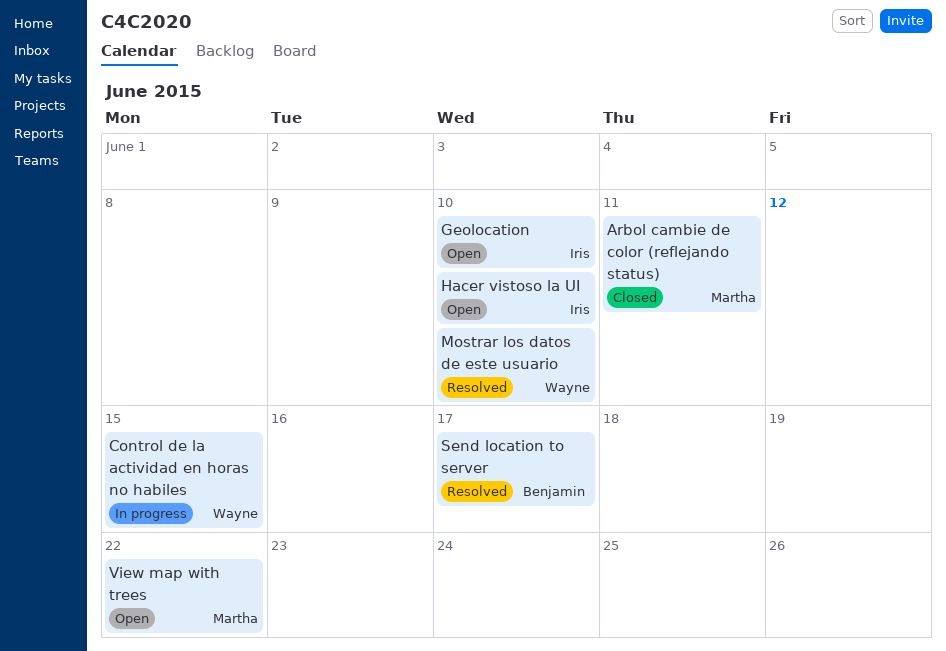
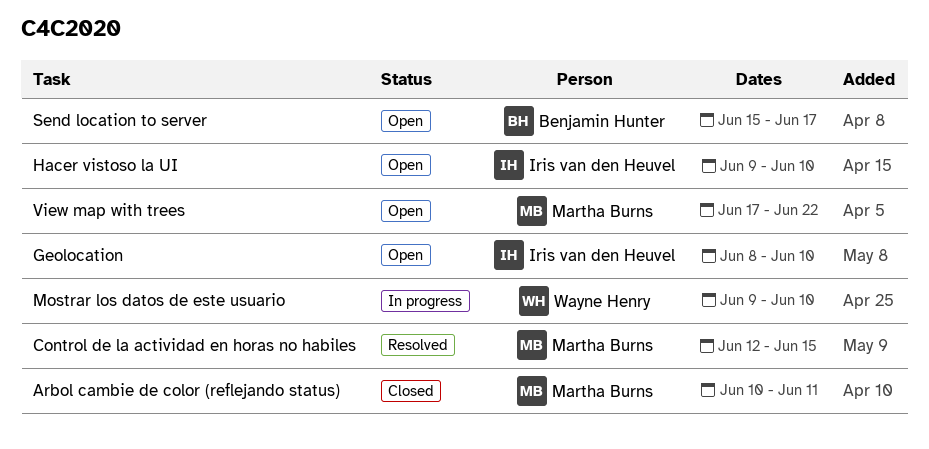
Control de la actividad en horas no habiles, status: In progress -> Resolved
Control de la actividad en horas no habiles, owner: Wayne Henry -> Martha Burns
Mostrar los datos de este usuario, status: Resolved -> In progress
Send location to server, status: Resolved -> Open

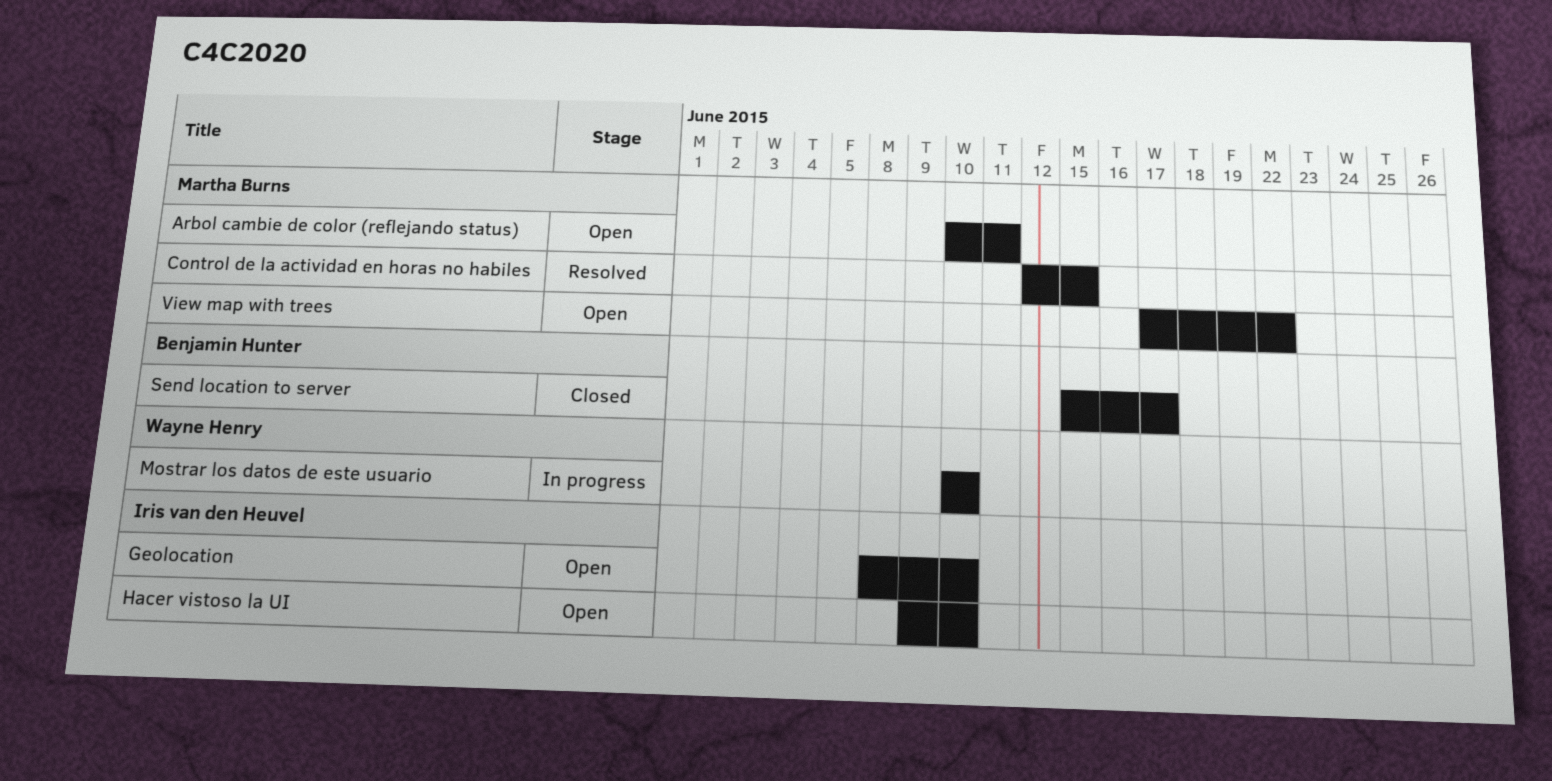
Arbol cambie de color (reflejando status), status: Closed -> Open
Mostrar los datos de este usuario, start: Jun 9 -> Jun 10
Send location to server, status: Open -> Closed

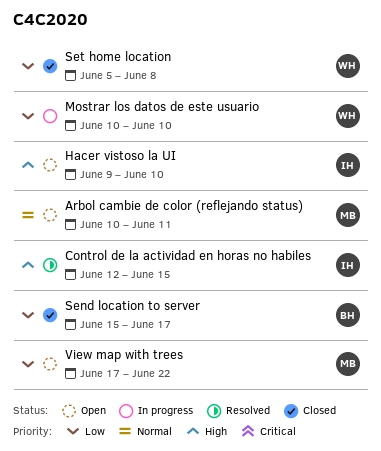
Control de la actividad en horas no habiles, owner: Martha Burns -> Iris van den Heuvel
Geolocation: present -> none
Set home location: none -> present

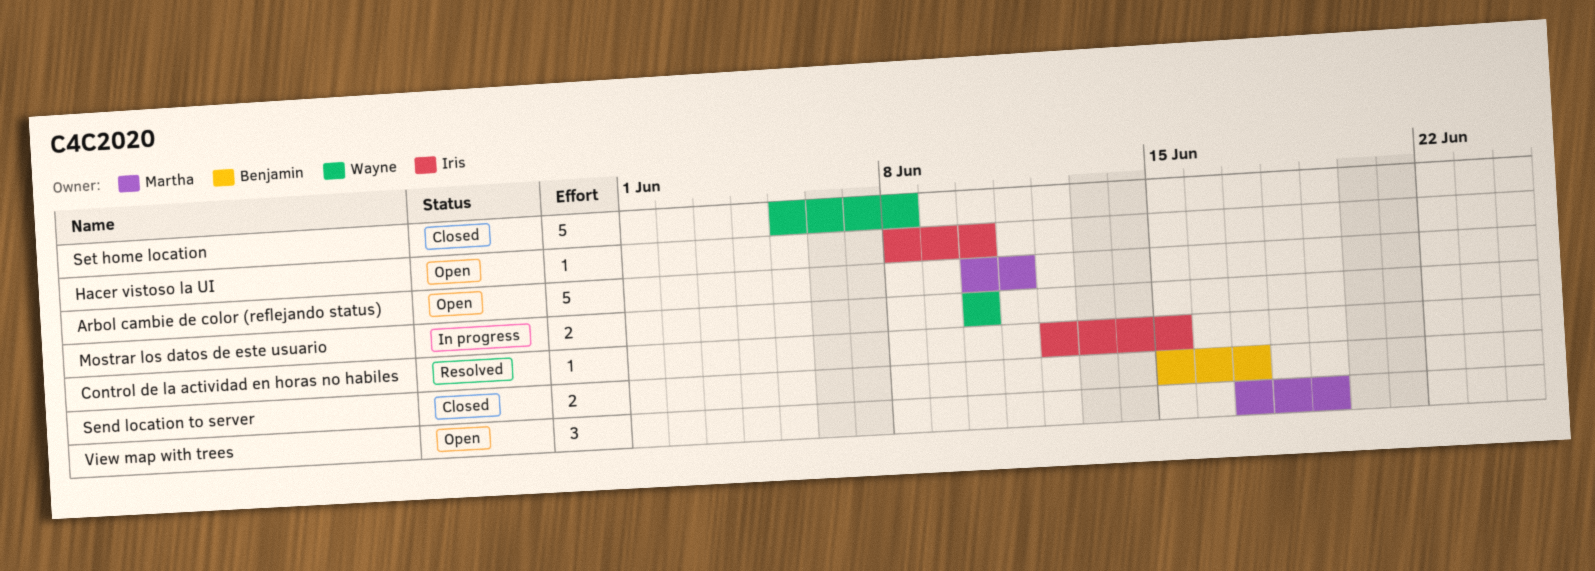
Hacer vistoso la UI, start: Jun 9 -> Jun 8
View map with trees, due: Jun 22 -> Jun 19

